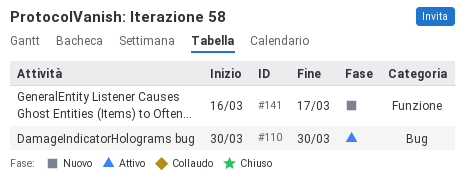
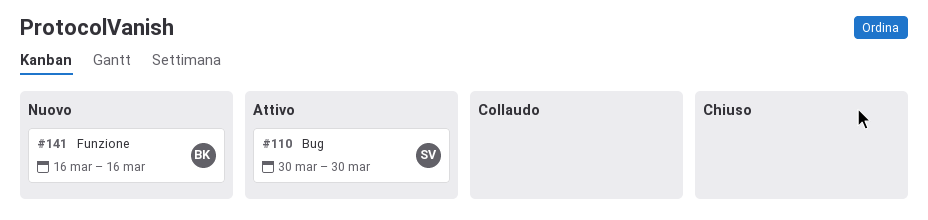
#141, due: Mar 17 -> Mar 16

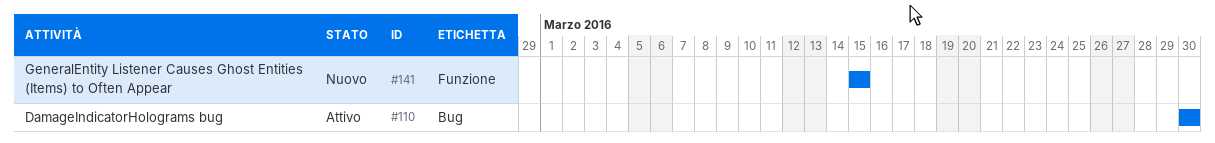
#141, start: Mar 16 -> Mar 15
#141, due: Mar 16 -> Mar 15

